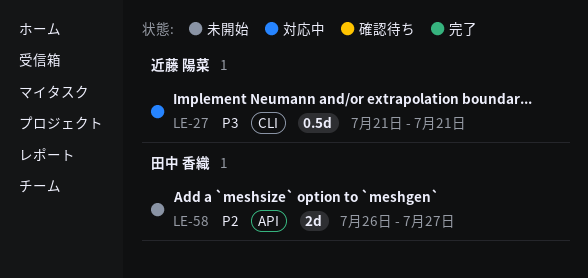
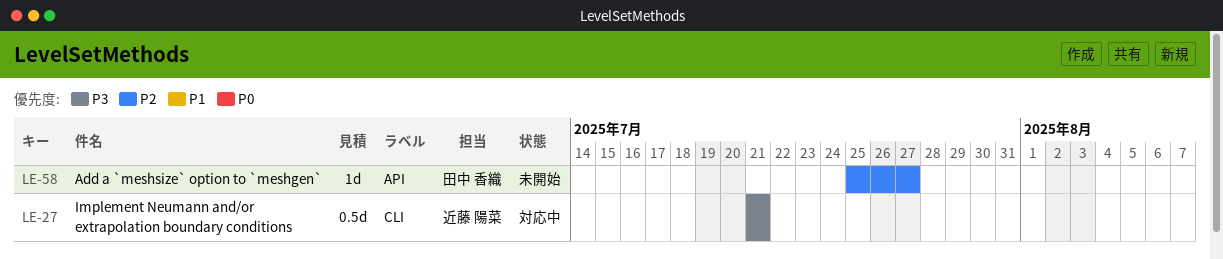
LE-58, estimate: 2d -> 1d
LE-58, start: Jul 26 -> Jul 25

